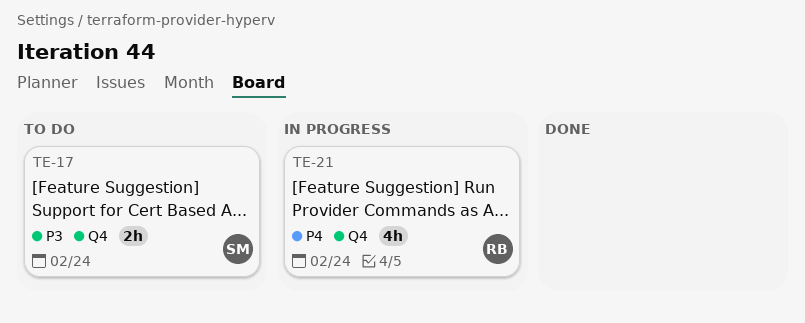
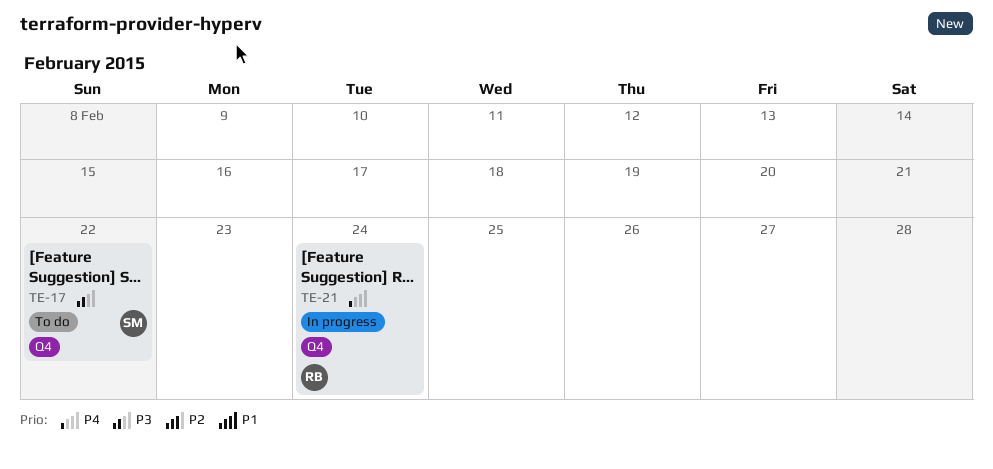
TE-17, due: Feb 24 -> Feb 22

